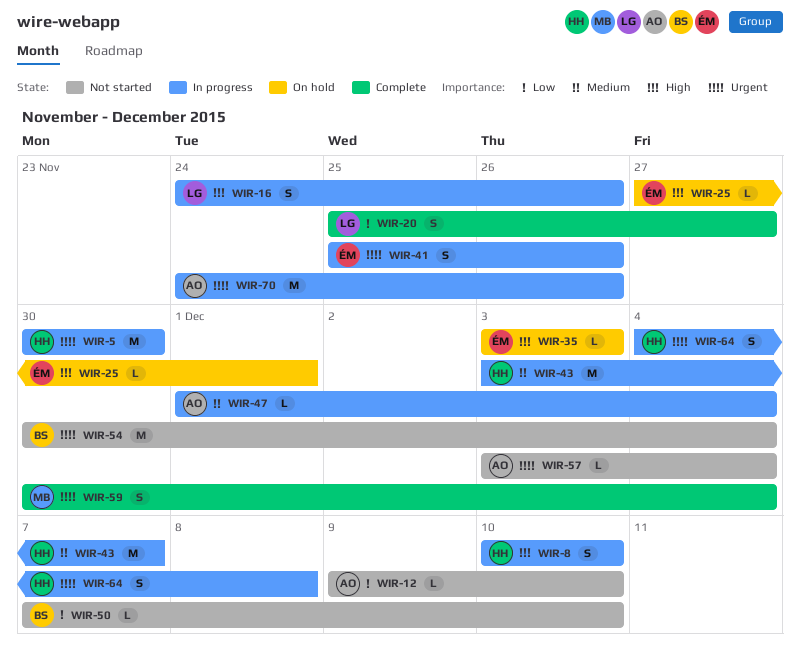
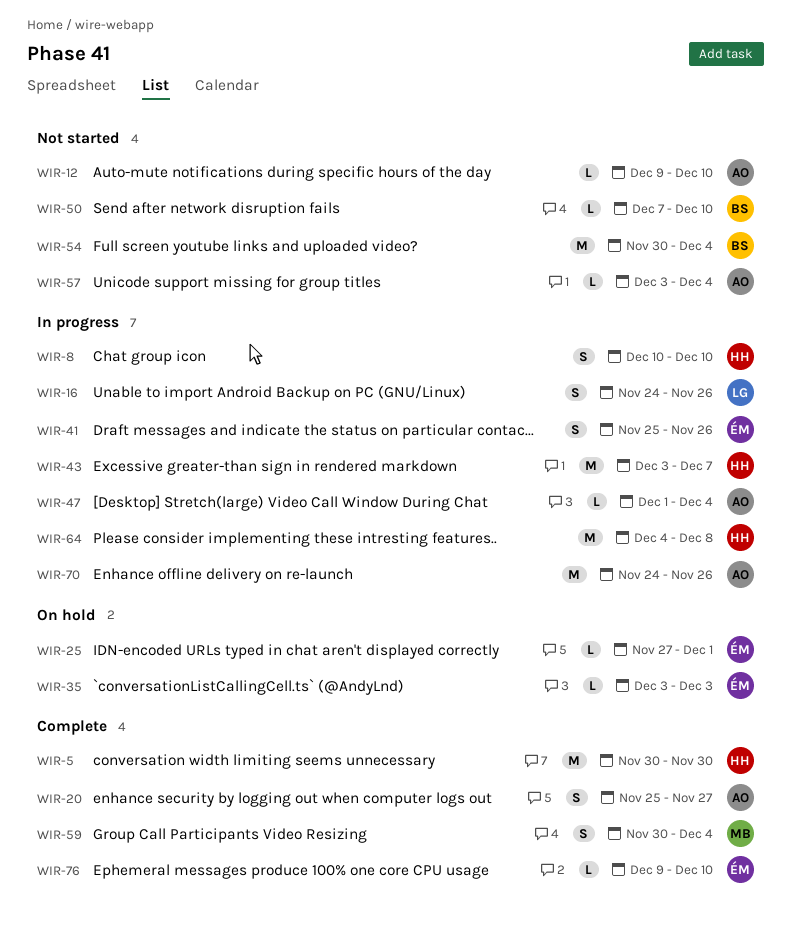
WIR-5, status: In progress -> Complete
WIR-20, owner: LG -> AO
WIR-64, estimate: S -> M
WIR-76: none -> present

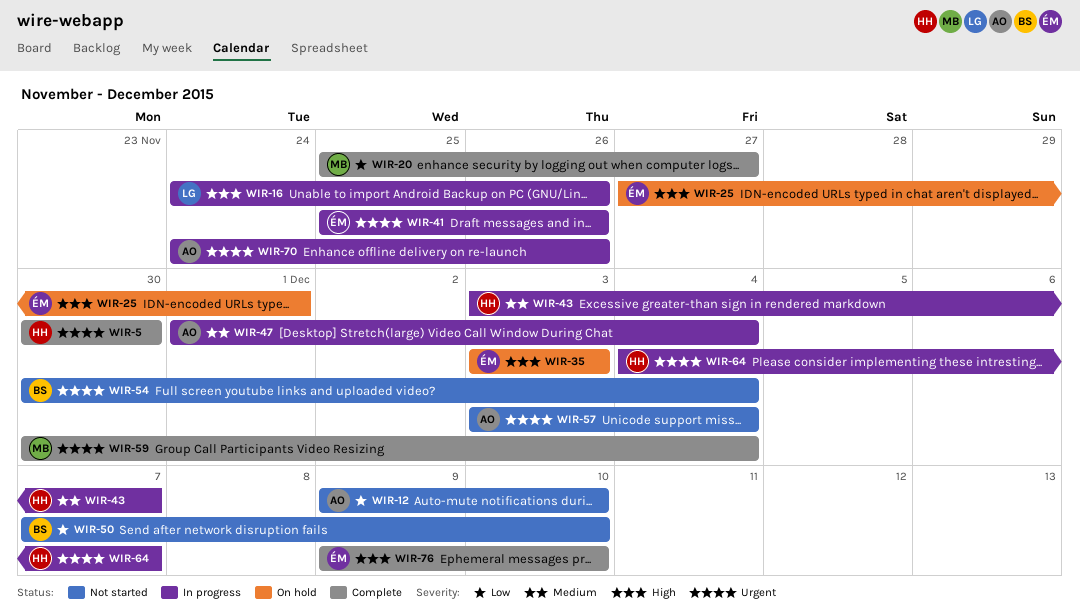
WIR-8: present -> none
WIR-20, owner: AO -> MB
WIR-64, due: Dec 8 -> Dec 7

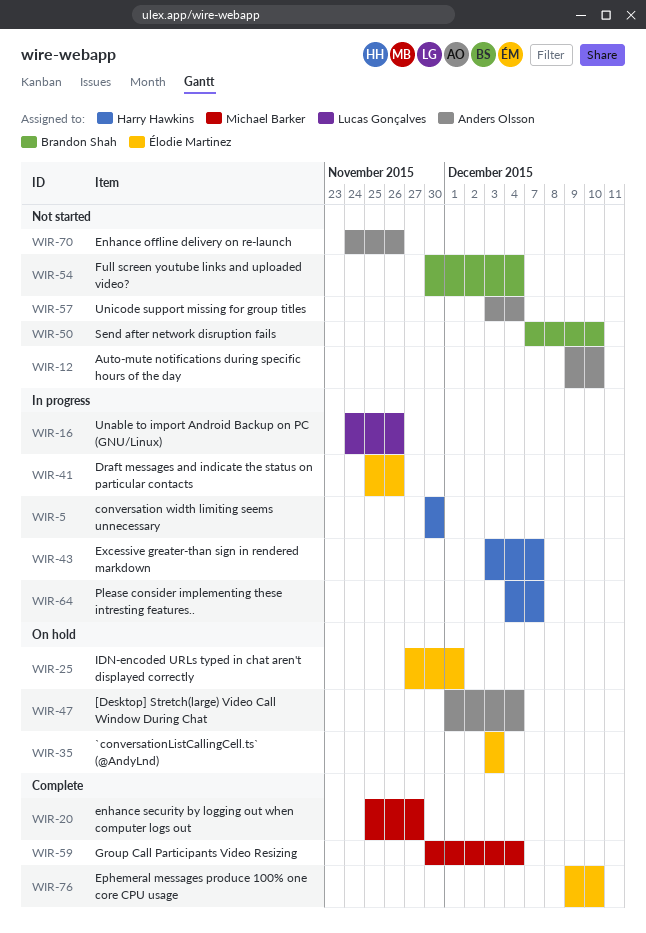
WIR-5, status: Complete -> In progress
WIR-47, status: In progress -> On hold
WIR-70, status: In progress -> Not started

